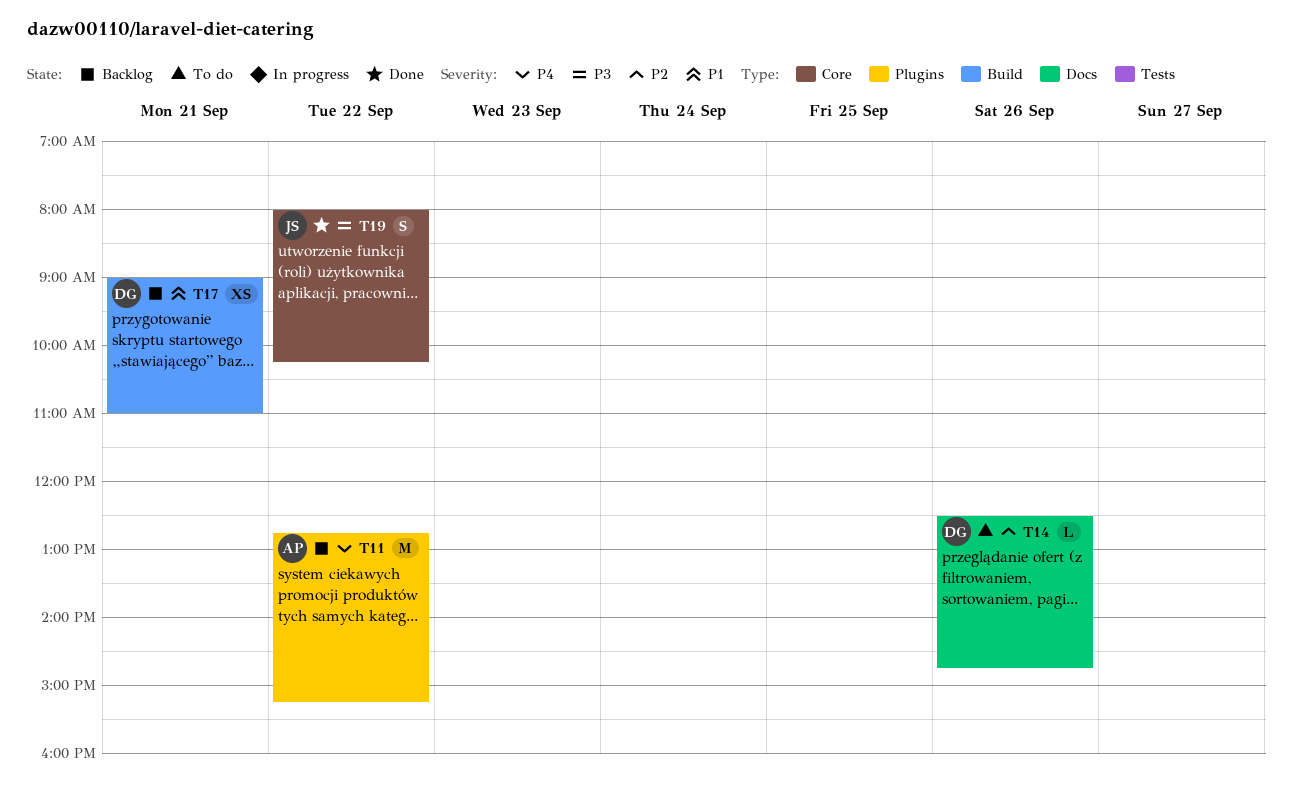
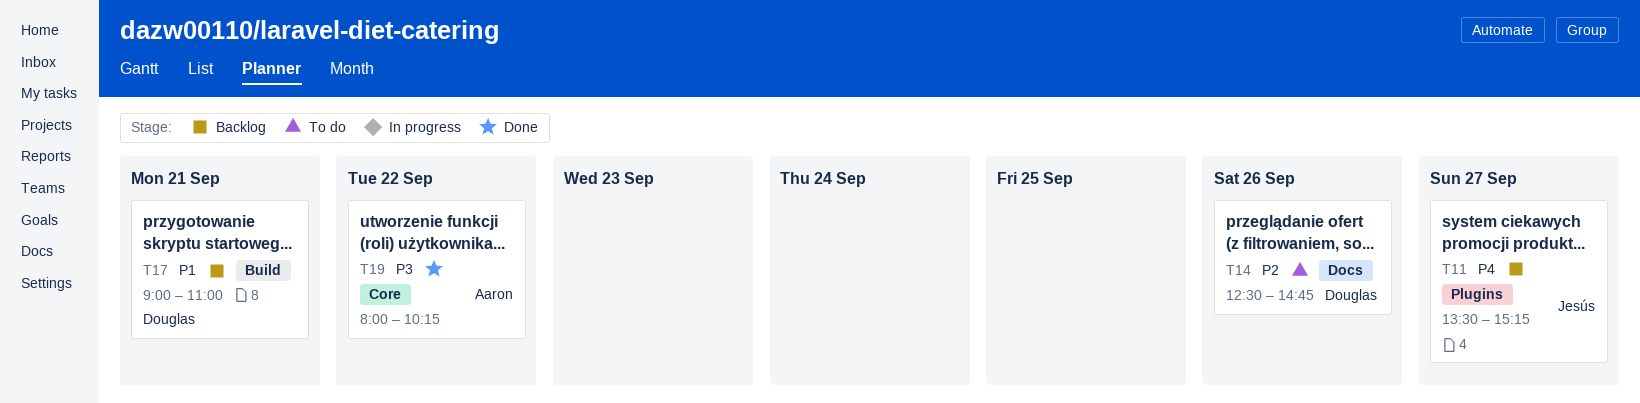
T11, owner: Aaron -> Jesús
T11, day: Sep 22 -> Sep 27
T11, begins: 12:45 -> 13:30
T19, owner: Jesús -> Aaron

